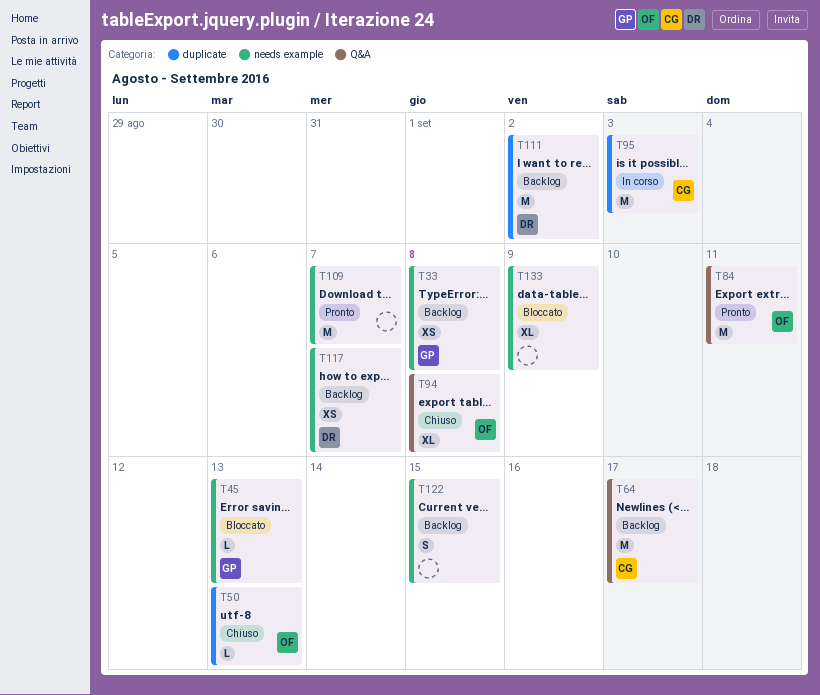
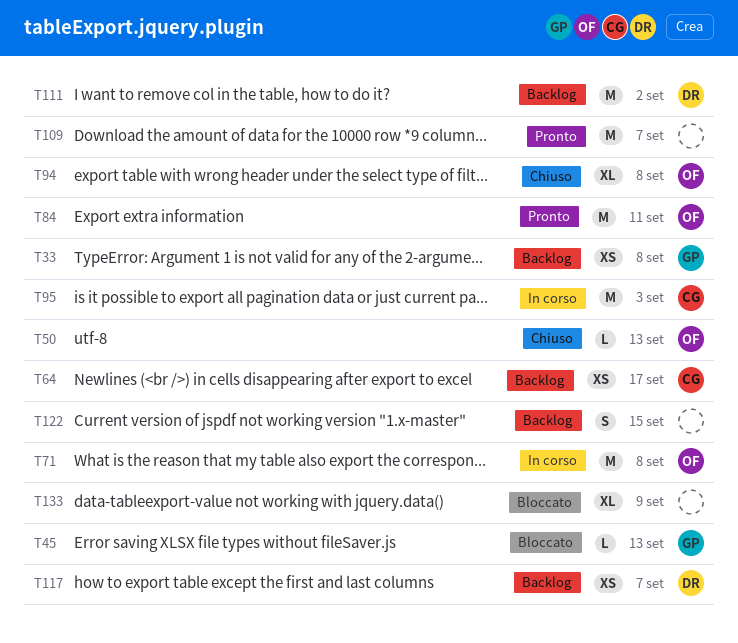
T64, estimate: M -> XS
T71: none -> present

